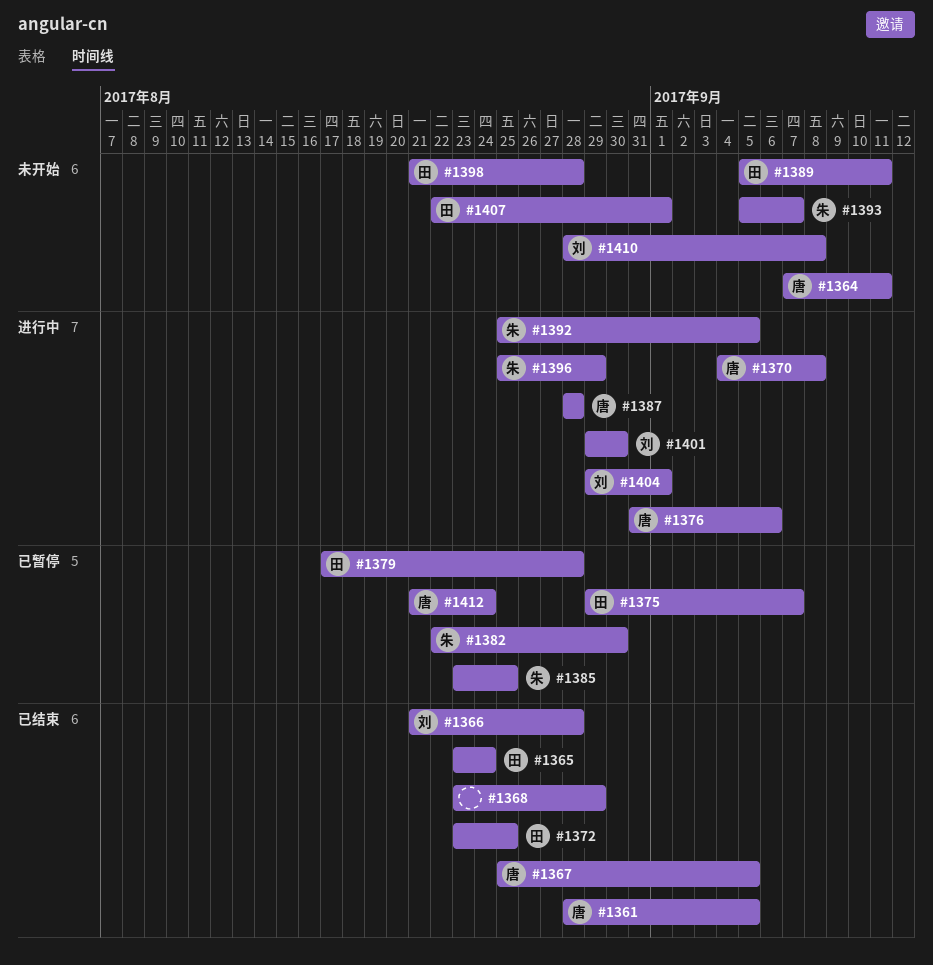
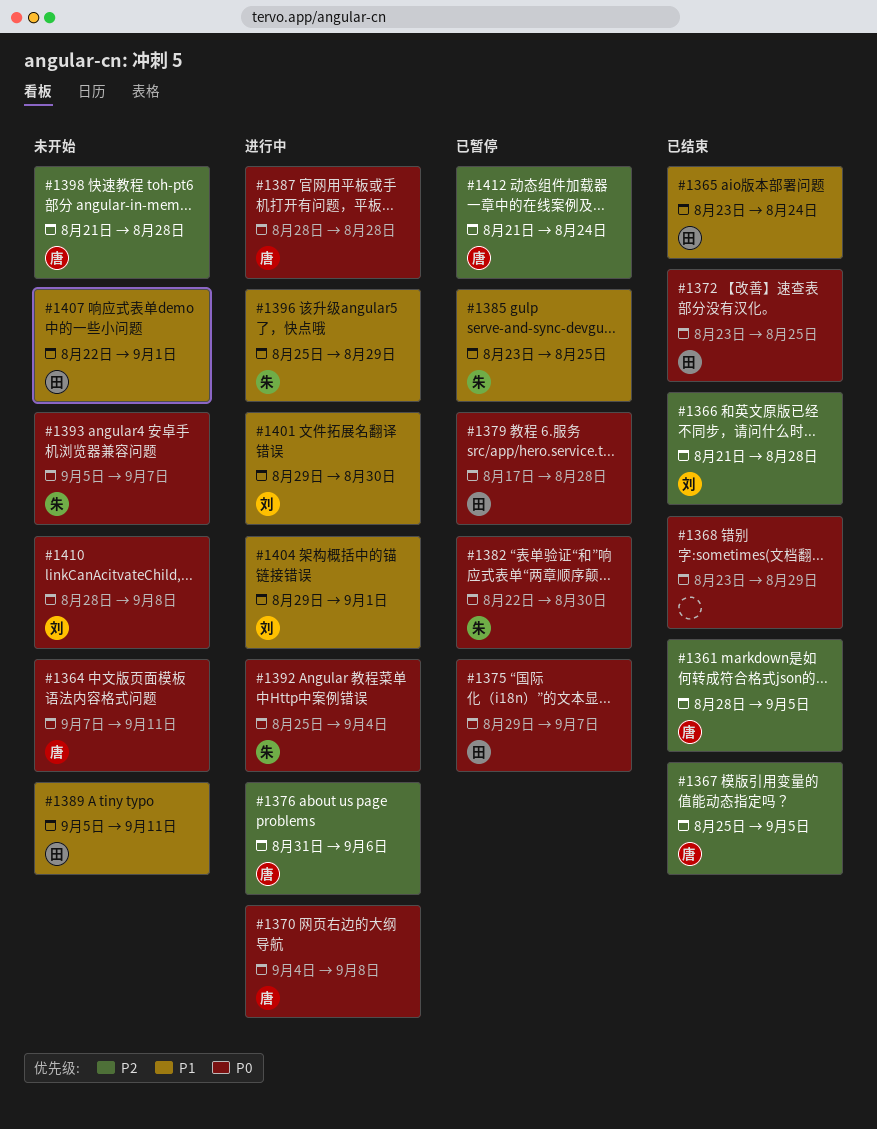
#1392, due: Sep 5 -> Sep 4
#1398, owner: 田 -> 唐

